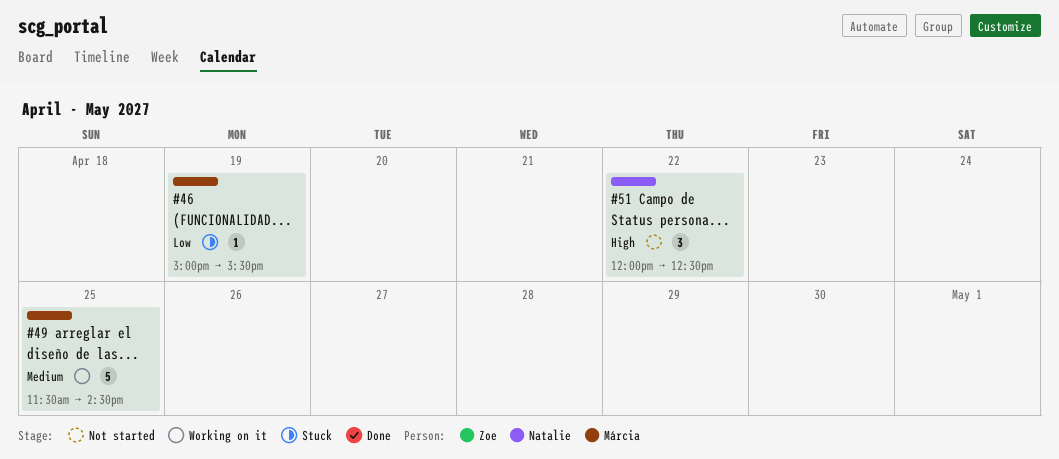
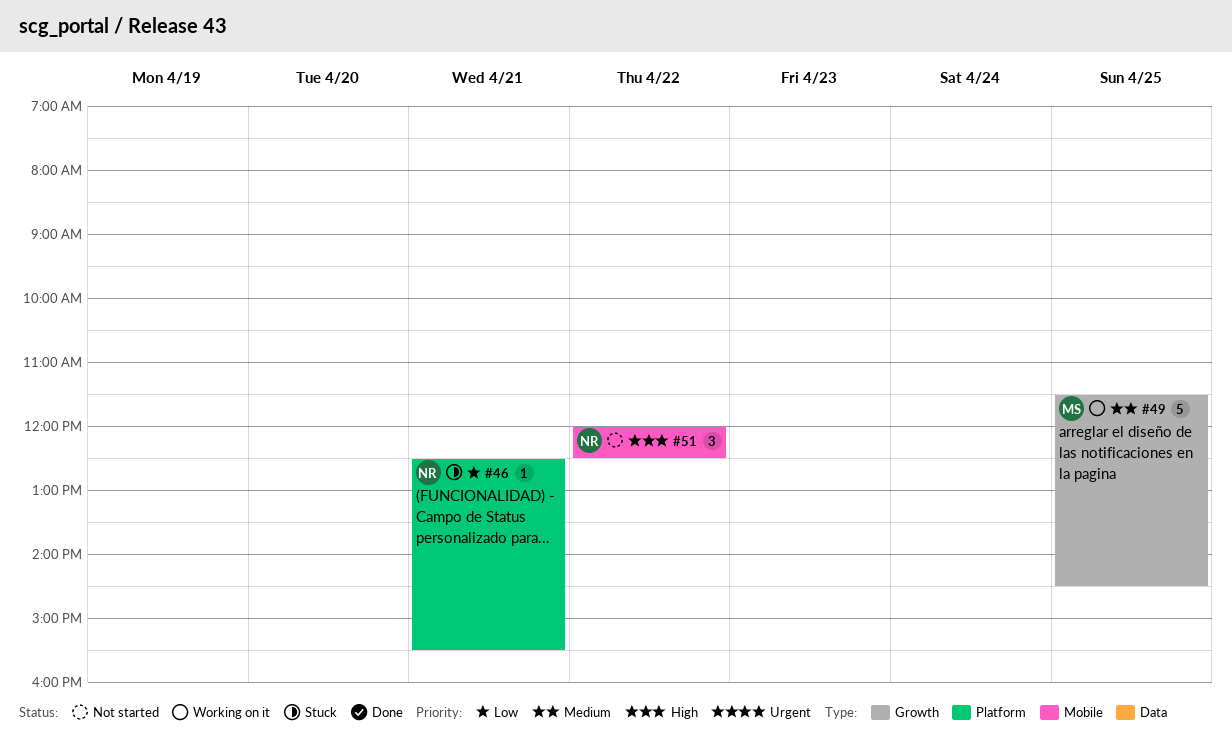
#46, owner: Márcia -> Natalie
#46, day: Apr 19 -> Apr 21
#46, begins: 15:00 -> 12:30

